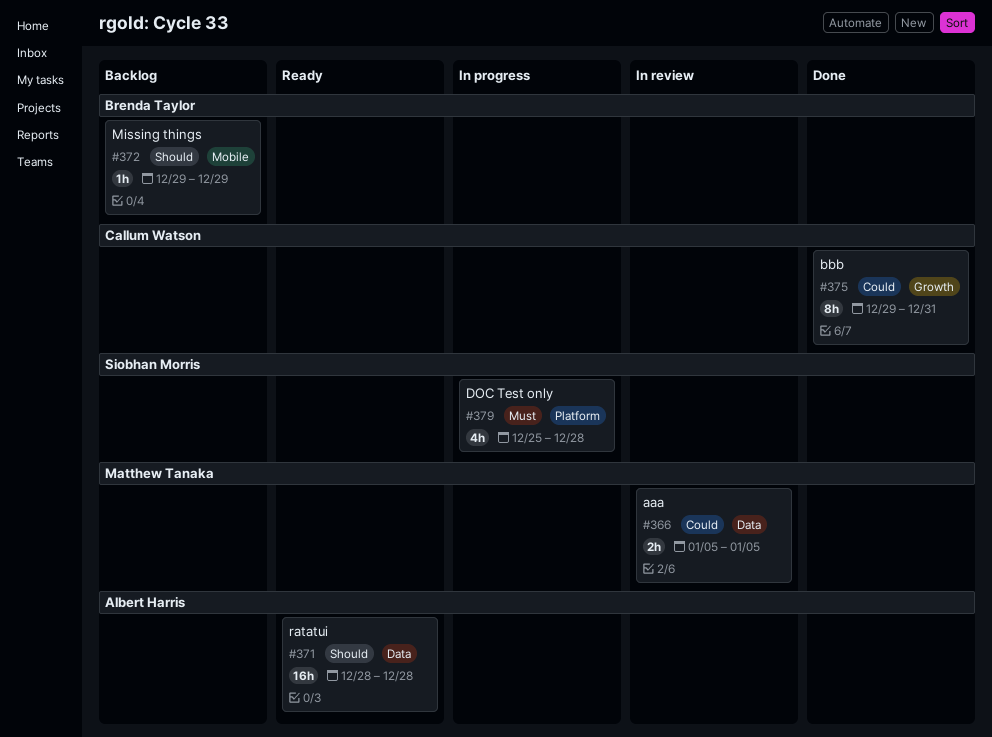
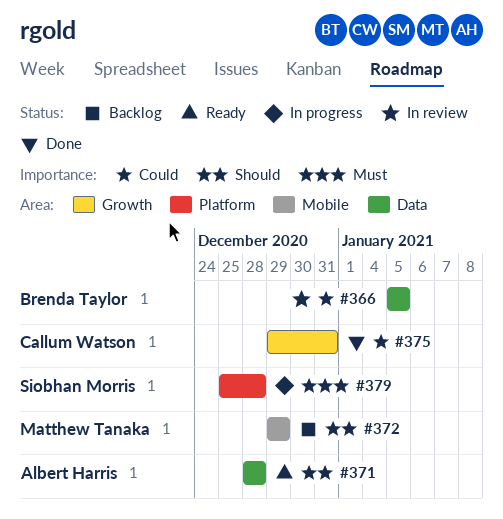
#366, owner: Matthew Tanaka -> Brenda Taylor
#372, owner: Brenda Taylor -> Matthew Tanaka

